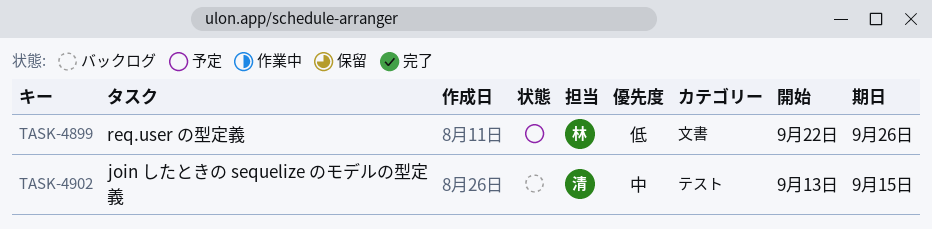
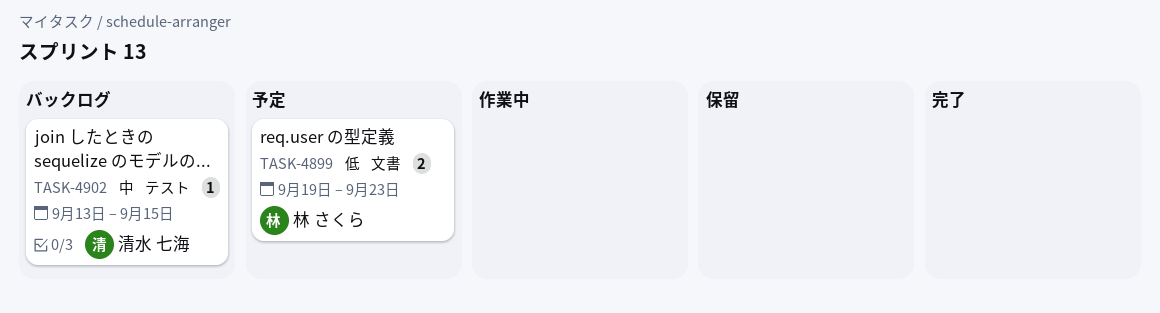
TASK-4899, start: Sep 22 -> Sep 19
TASK-4899, due: Sep 26 -> Sep 23

